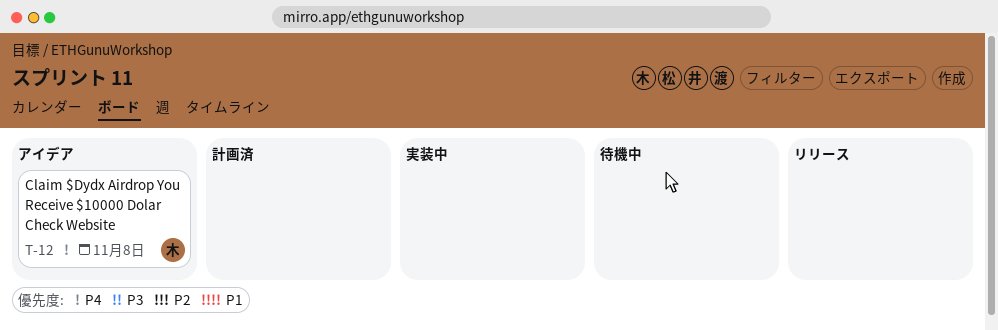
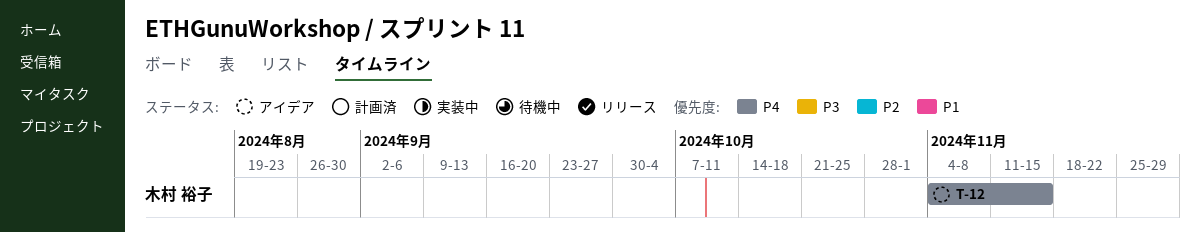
T-12, due: Nov 8 -> Nov 15

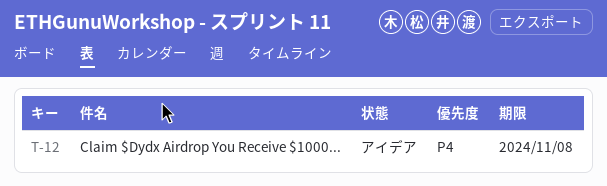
T-12, due: Nov 15 -> Nov 8

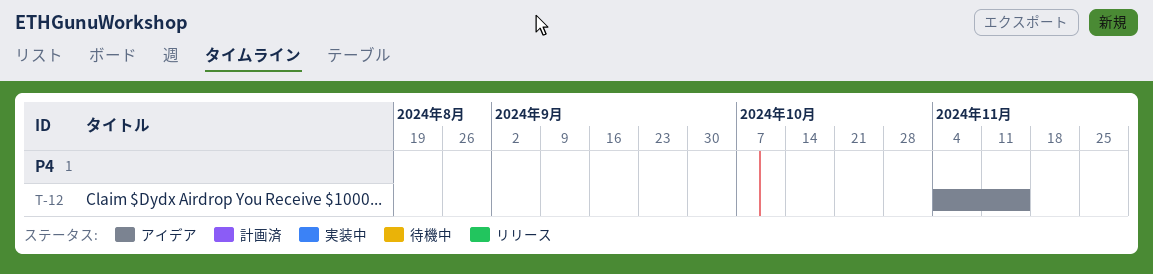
T-12, due: Nov 8 -> Nov 15

